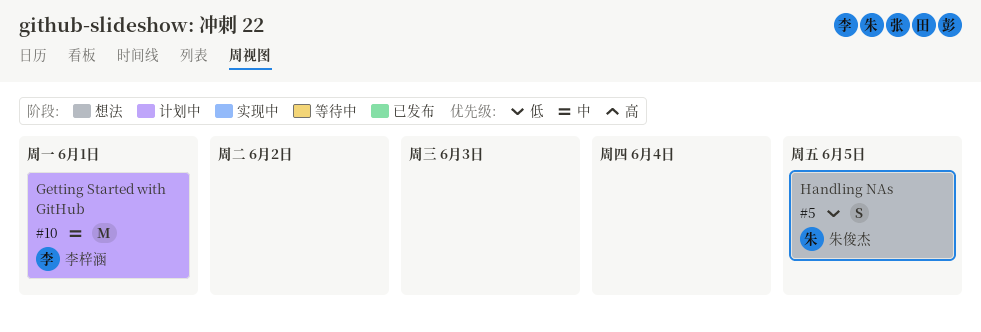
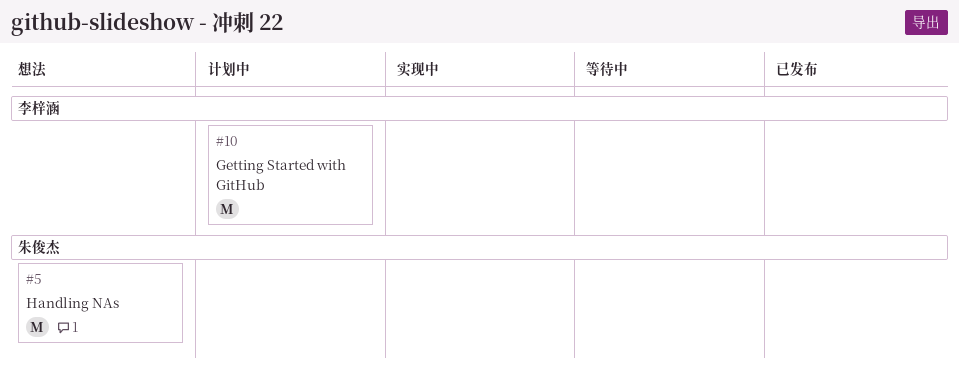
#5, estimate: S -> M

